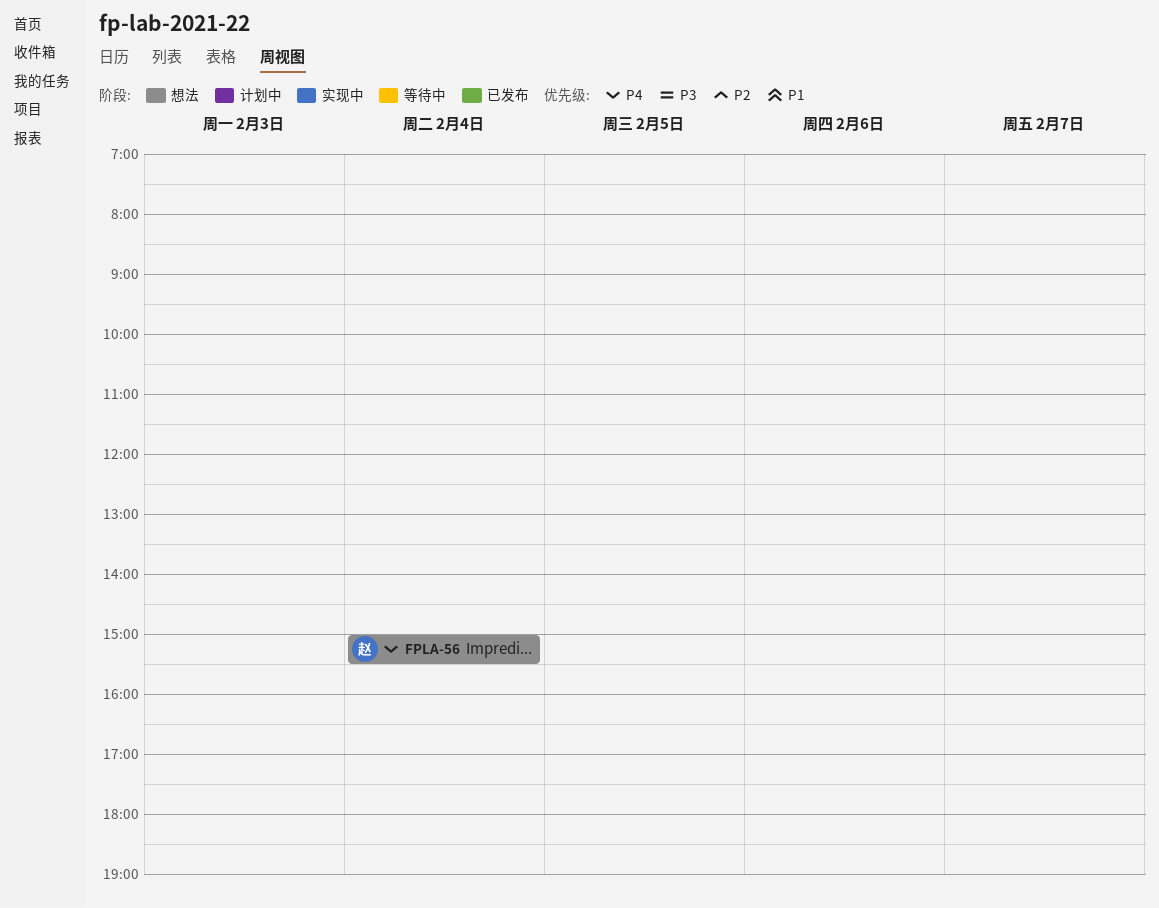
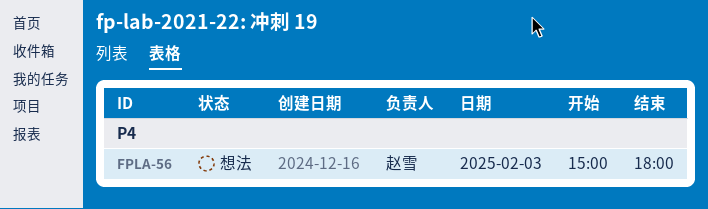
FPLA-56, day: Feb 4 -> Feb 3
FPLA-56, ends: 15:30 -> 18:00

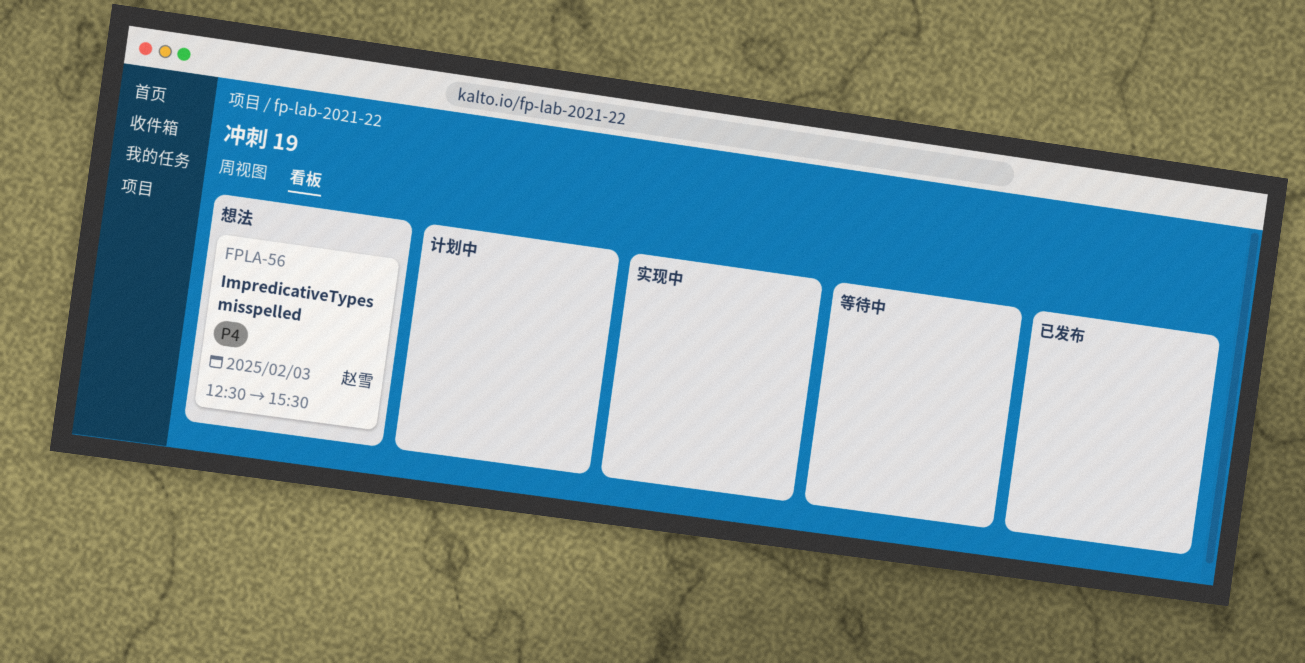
FPLA-56, begins: 15:00 -> 12:30
FPLA-56, ends: 18:00 -> 15:30

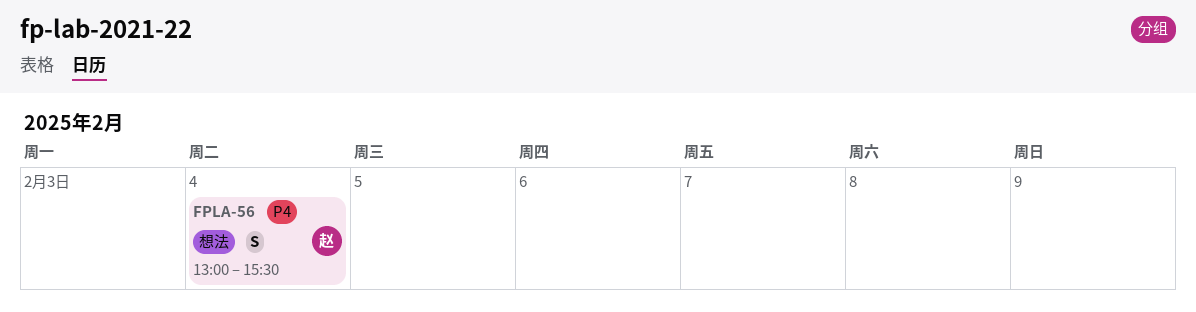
FPLA-56, day: Feb 3 -> Feb 4
FPLA-56, begins: 12:30 -> 13:00

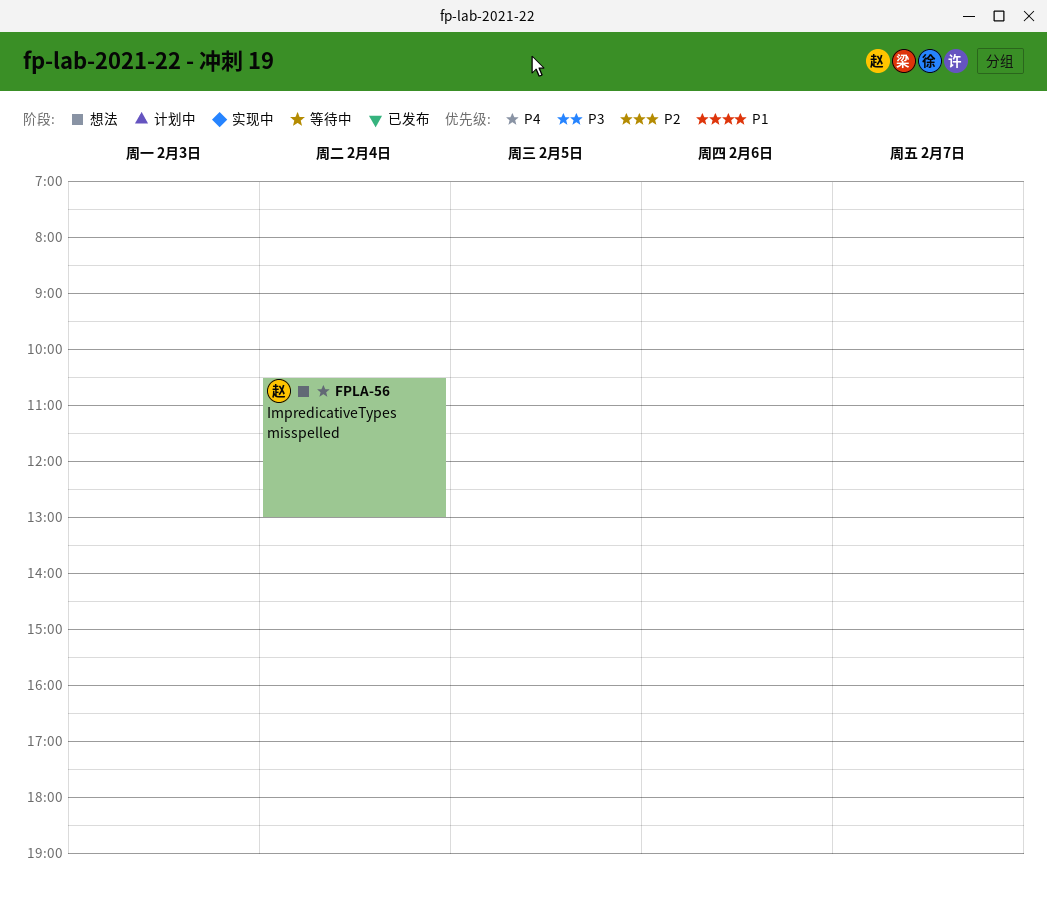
FPLA-56, begins: 13:00 -> 10:30
FPLA-56, ends: 15:30 -> 13:00

